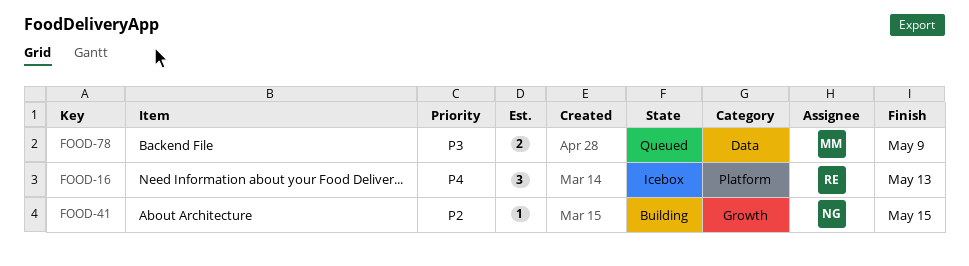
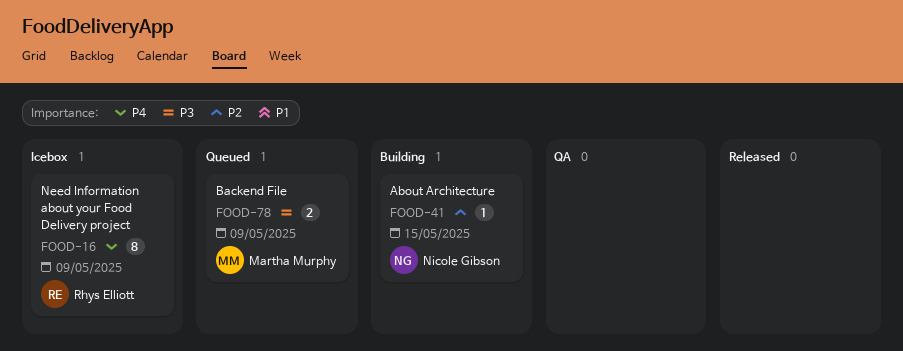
FOOD-16, estimate: 3 -> 8
FOOD-16, due: May 13 -> May 9

